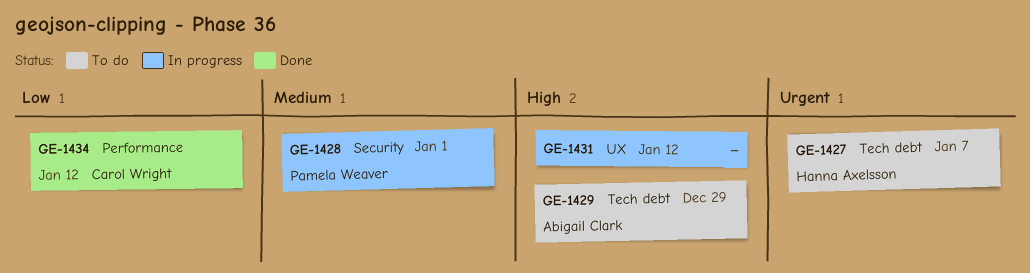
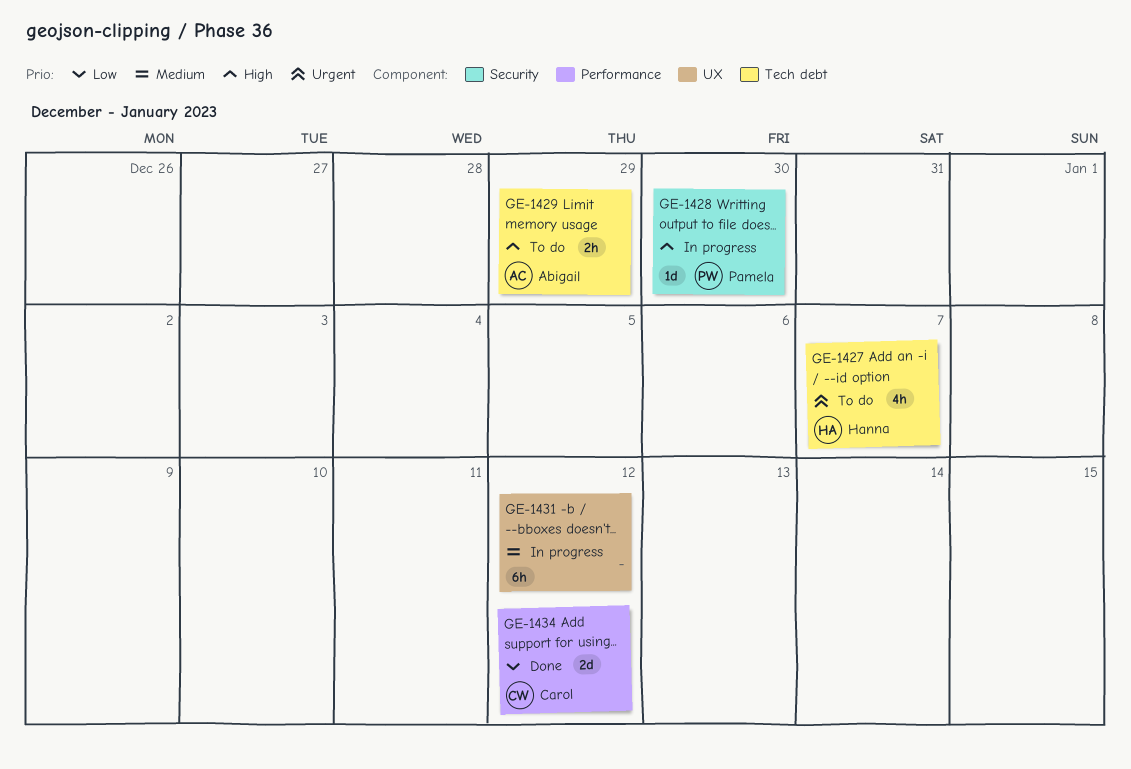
GE-1428, priority: Medium -> High
GE-1428, due: Jan 1 -> Dec 30
GE-1431, priority: High -> Medium

